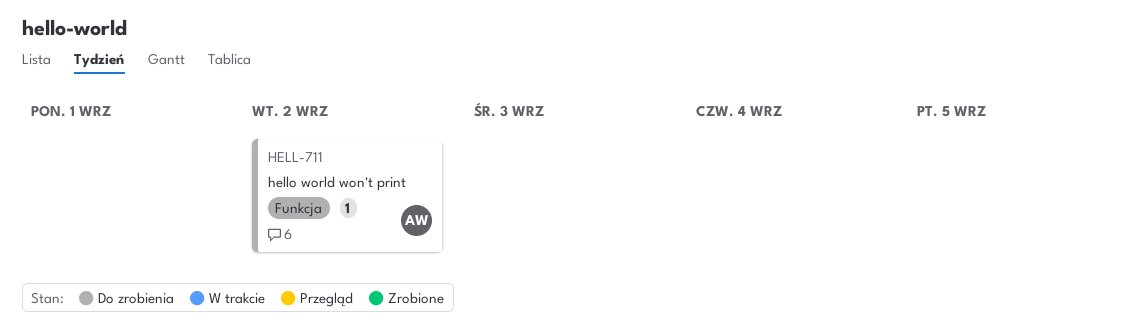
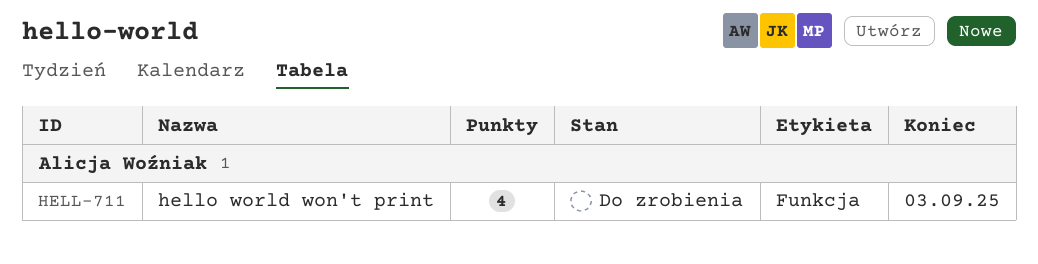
HELL-711, estimate: 1 -> 4
HELL-711, due: Sep 2 -> Sep 3

